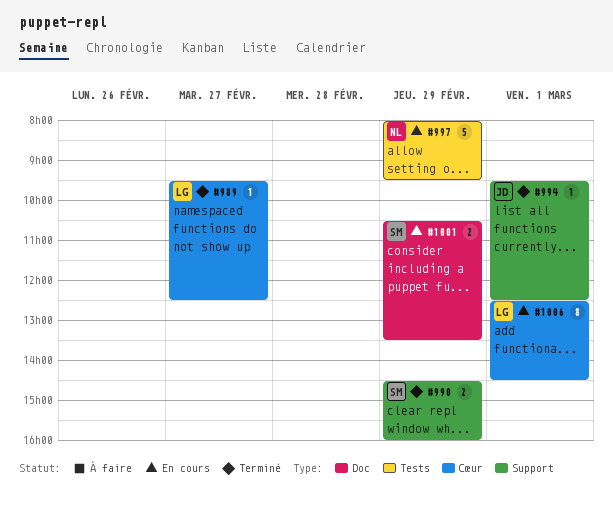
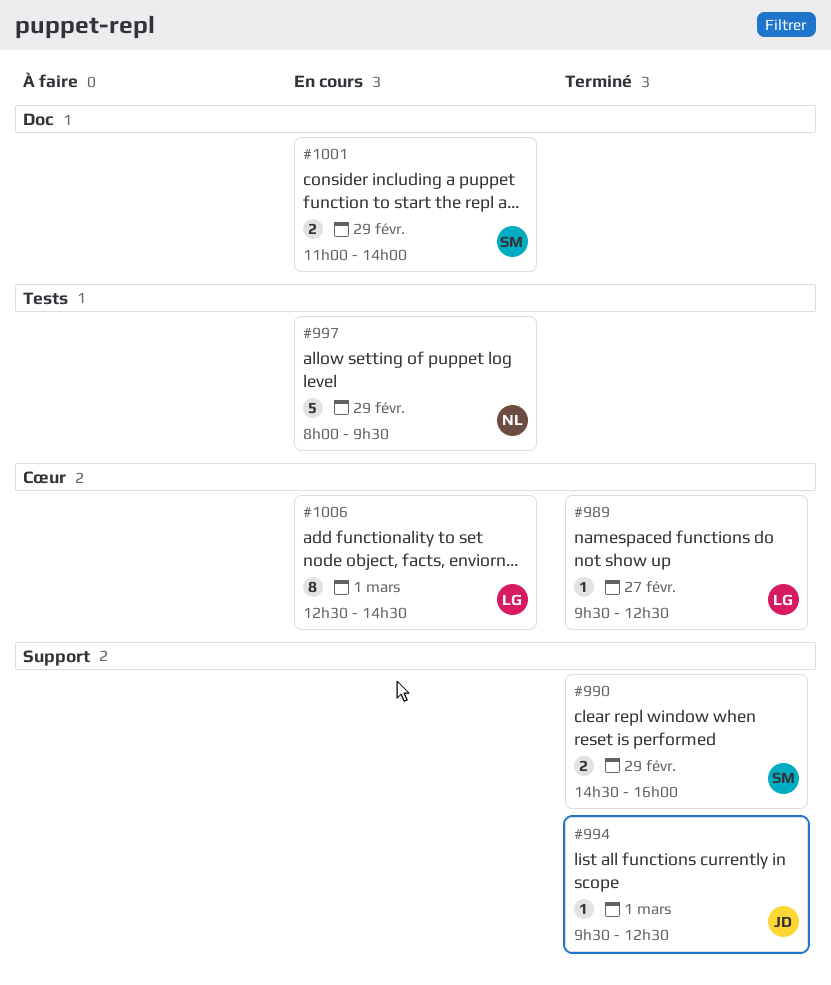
#1001, begins: 10:30 -> 11:00
#1001, ends: 13:30 -> 14:00

